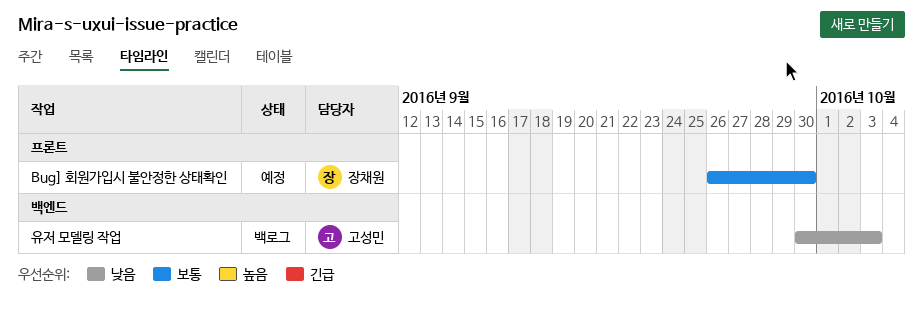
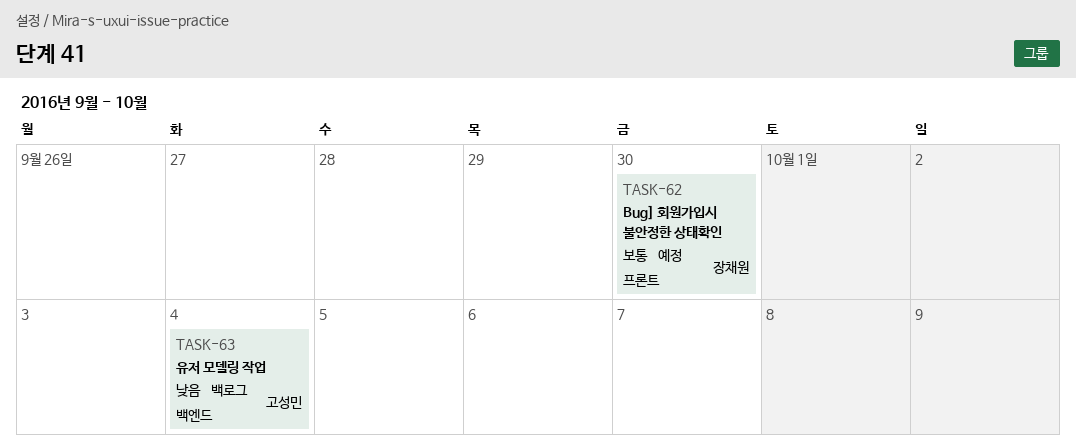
유저 모델링 작업, due: Oct 3 -> Oct 4

